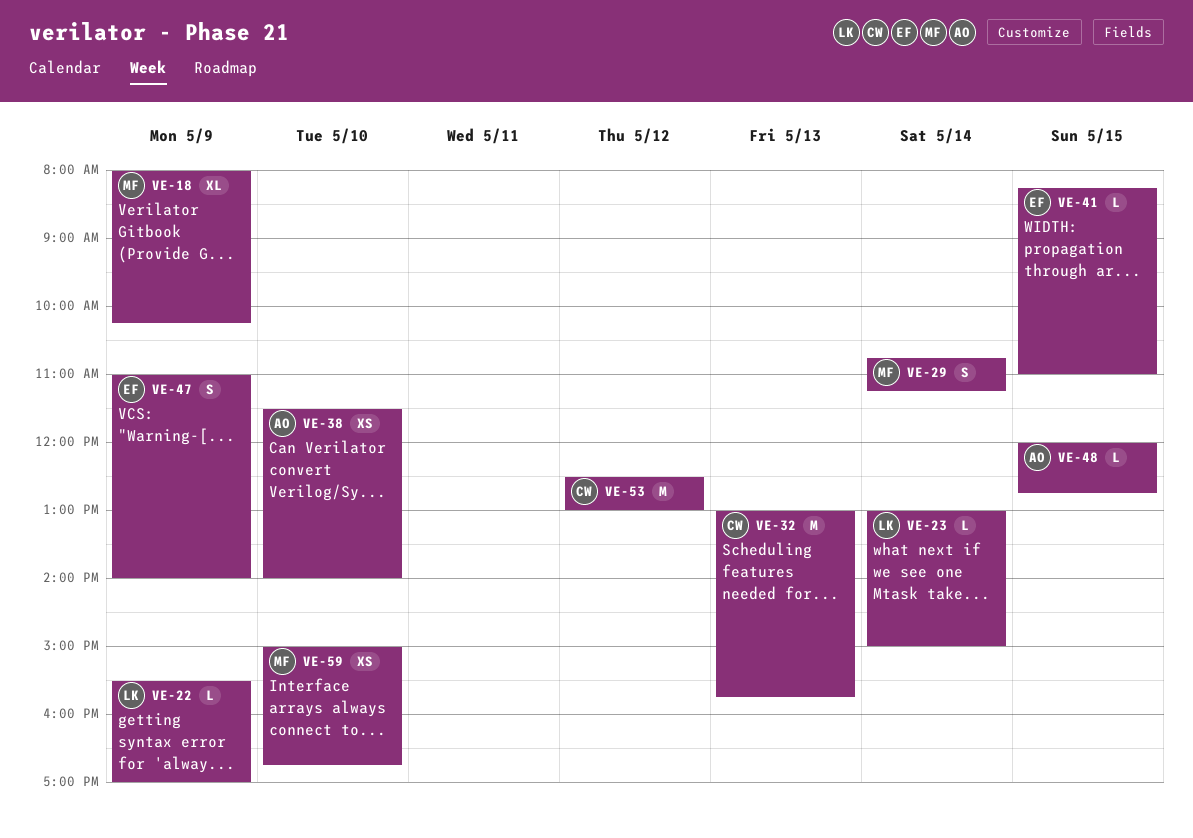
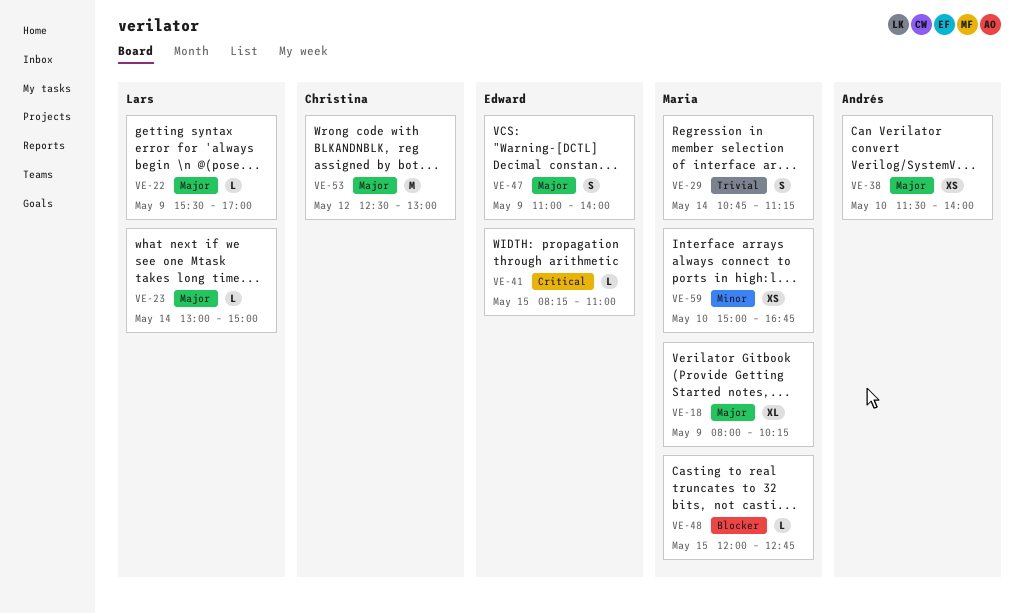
VE-32: present -> none
VE-48, owner: Andrés -> Maria

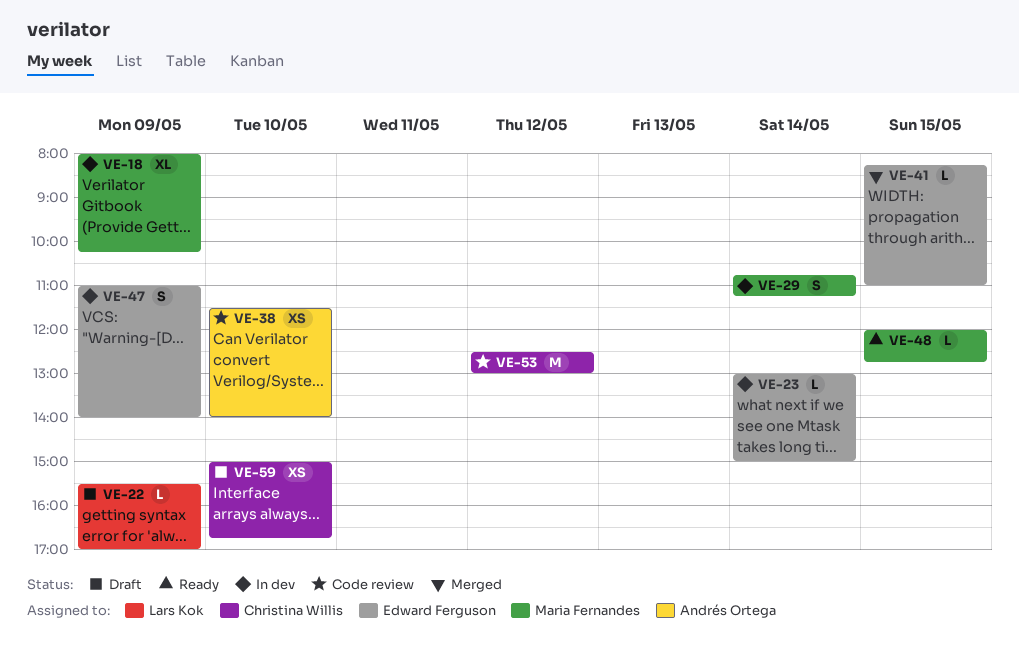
VE-23, owner: Lars Kok -> Edward Ferguson
VE-59, owner: Maria Fernandes -> Christina Willis

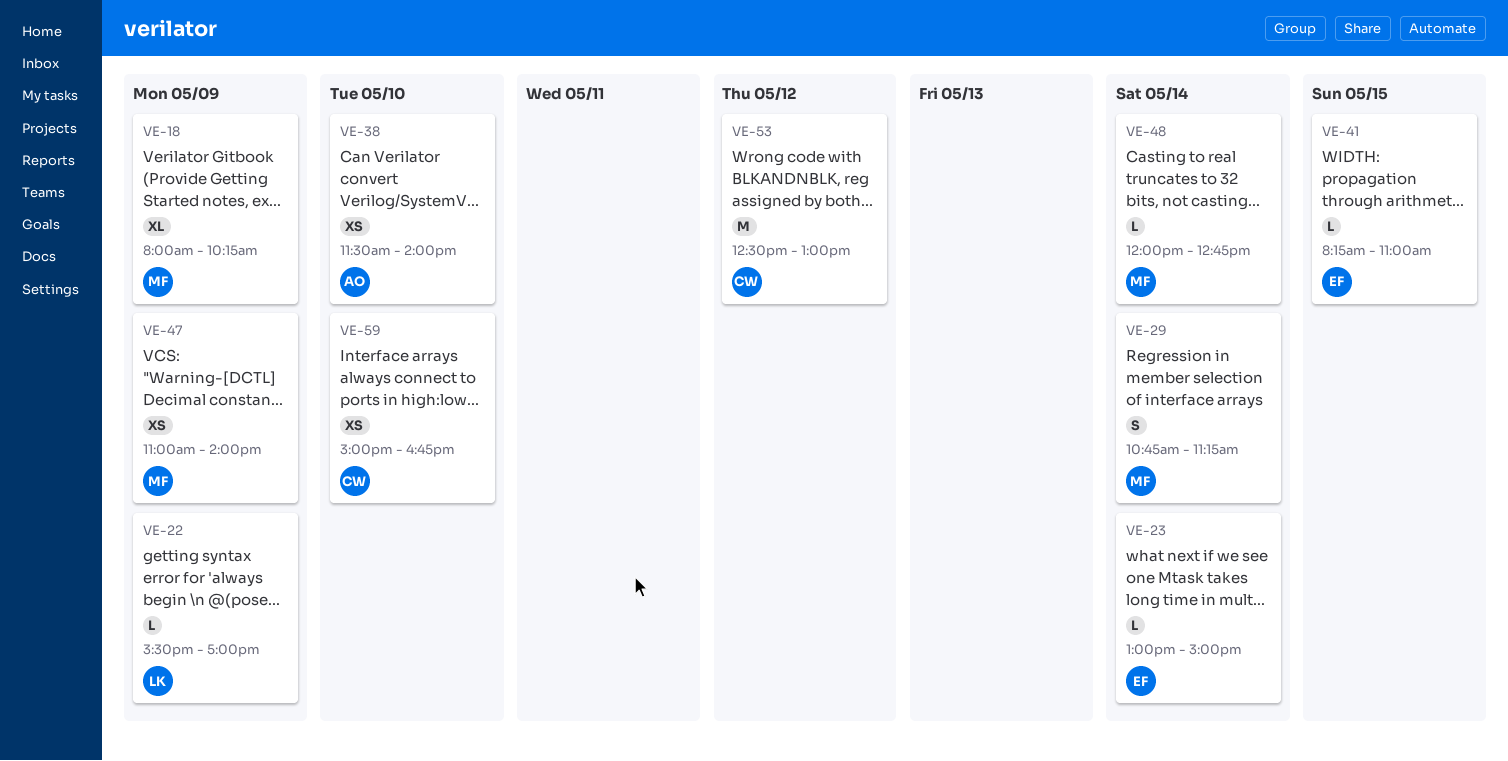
VE-47, owner: Edward Ferguson -> Maria Fernandes
VE-47, estimate: S -> XS
VE-48, day: May 15 -> May 14

